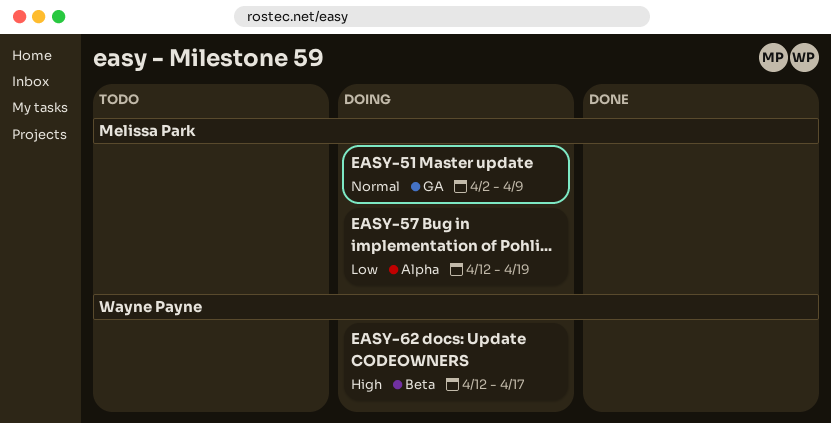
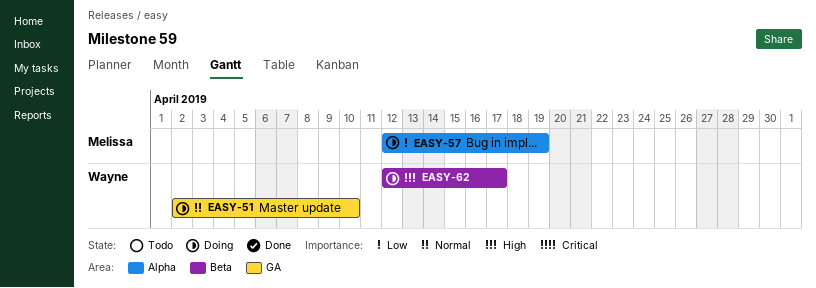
EASY-51, owner: Melissa Park -> Wayne Payne
EASY-51, due: Apr 9 -> Apr 10

